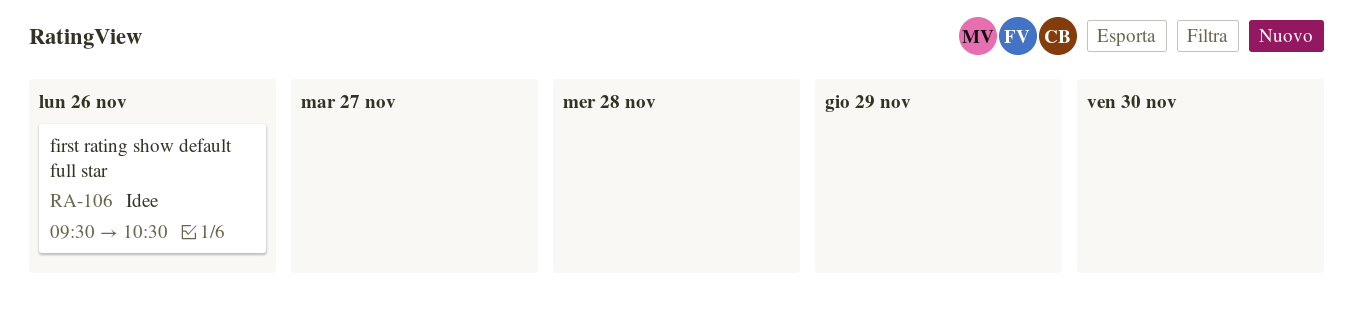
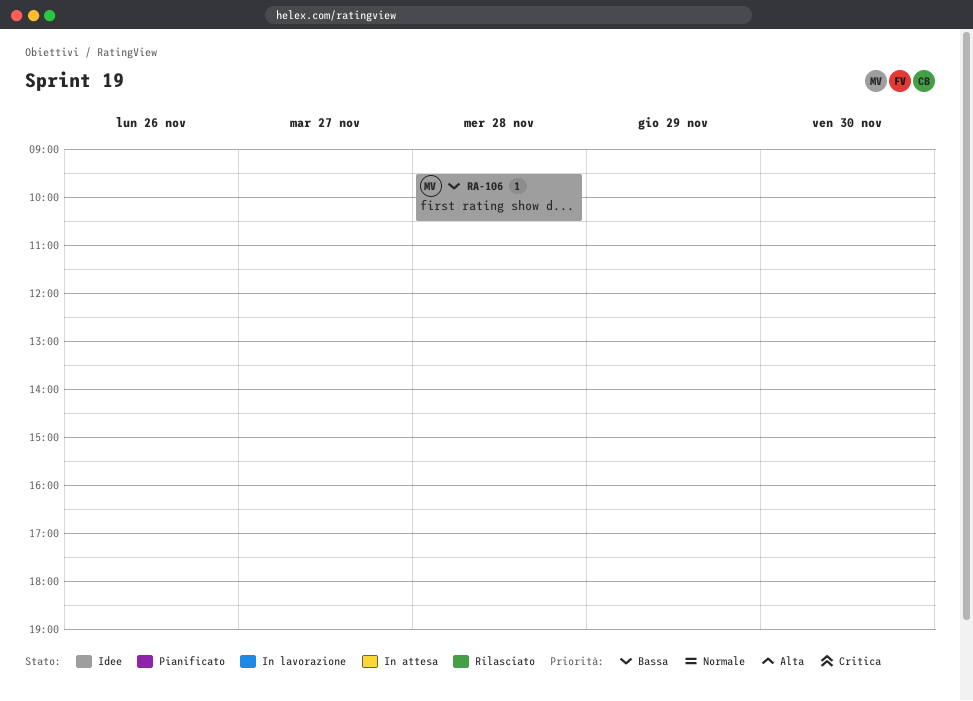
RA-106, day: Nov 26 -> Nov 28

